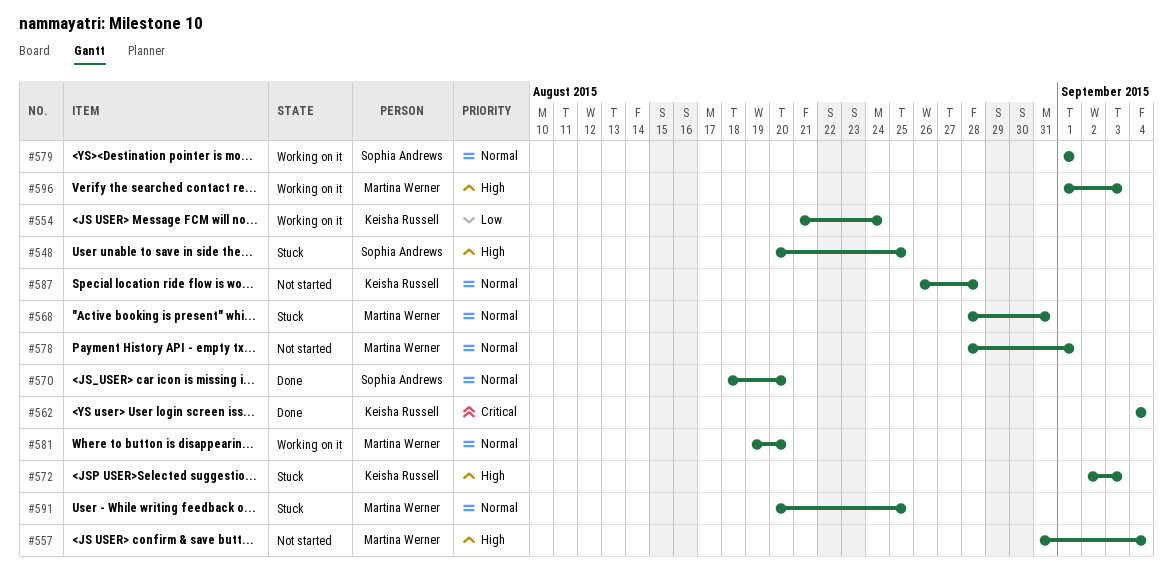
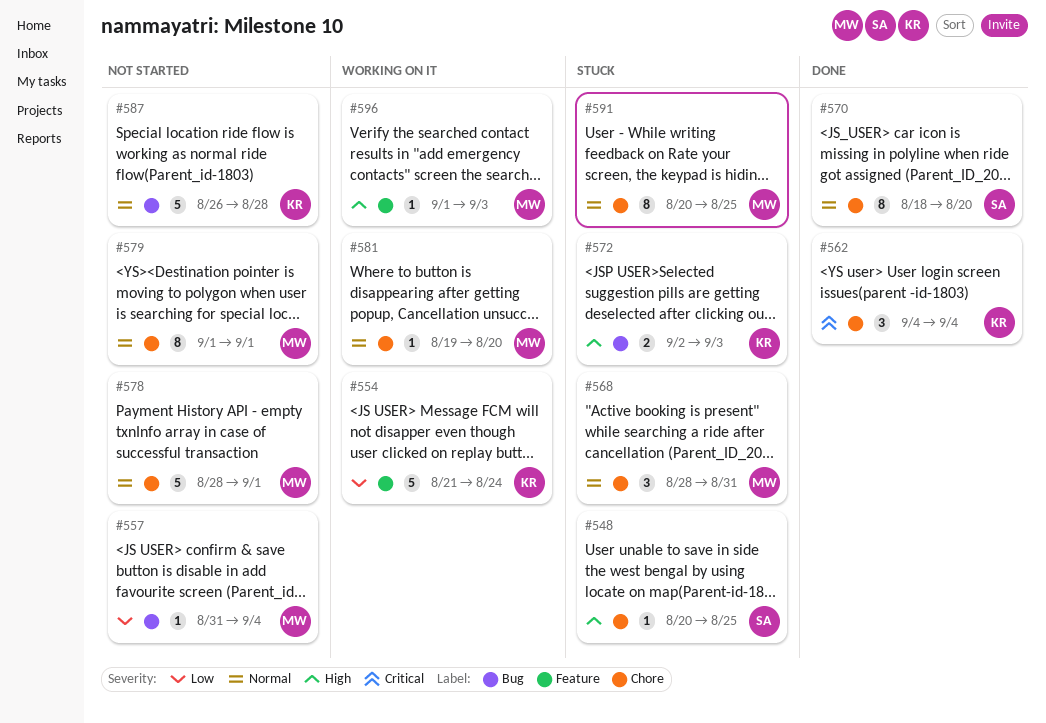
#557, priority: High -> Low
#579, status: Working on it -> Not started
#579, owner: Sophia Andrews -> Martina Werner

